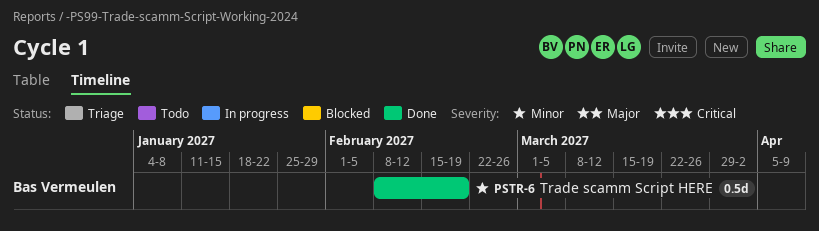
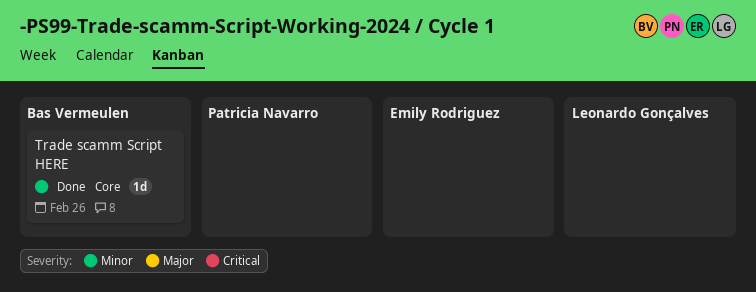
Trade scamm Script HERE, estimate: 0.5d -> 1d
Trade scamm Script HERE, due: Feb 19 -> Feb 26

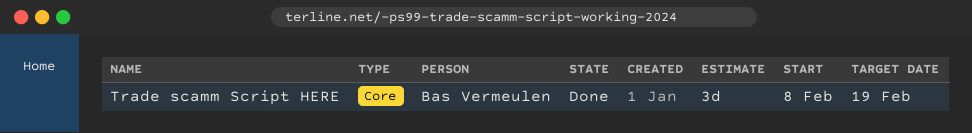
Trade scamm Script HERE, estimate: 1d -> 3d
Trade scamm Script HERE, due: Feb 26 -> Feb 19

